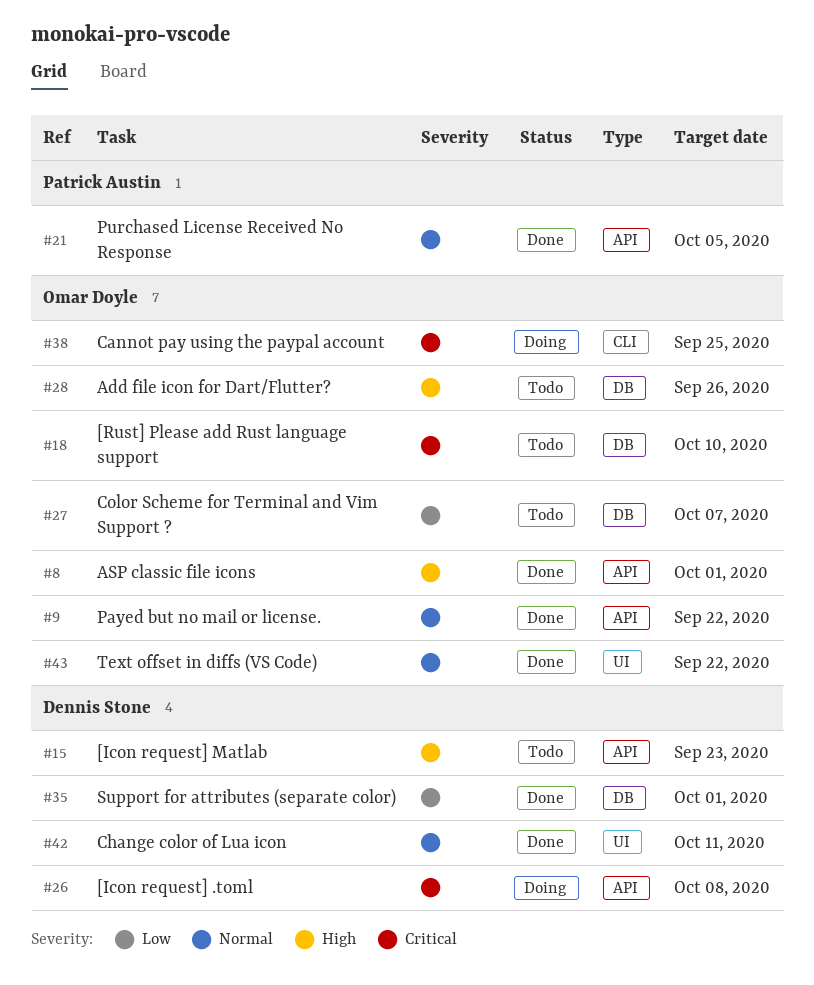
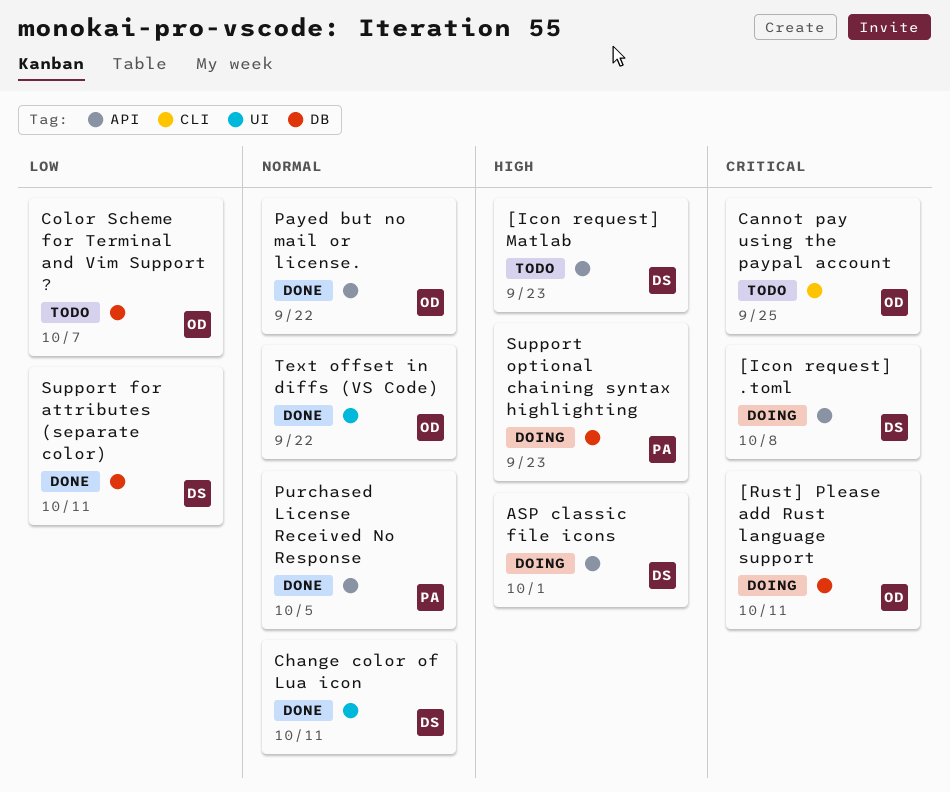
[Rust] Please add Rust language support, status: Todo -> Doing
[Rust] Please add Rust language support, due: Oct 10 -> Oct 11
Add file icon for Dart/Flutter?: present -> none
ASP classic file icons, status: Done -> Doing
ASP classic file icons, owner: Omar Doyle -> Dennis Stone
Cannot pay using the paypal account, status: Doing -> Todo
Support for attributes (separate color), due: Oct 1 -> Oct 11
Support optional chaining syntax highlighting: none -> present

